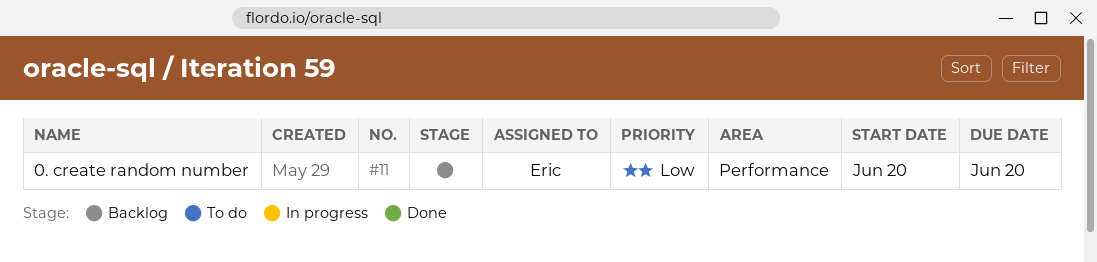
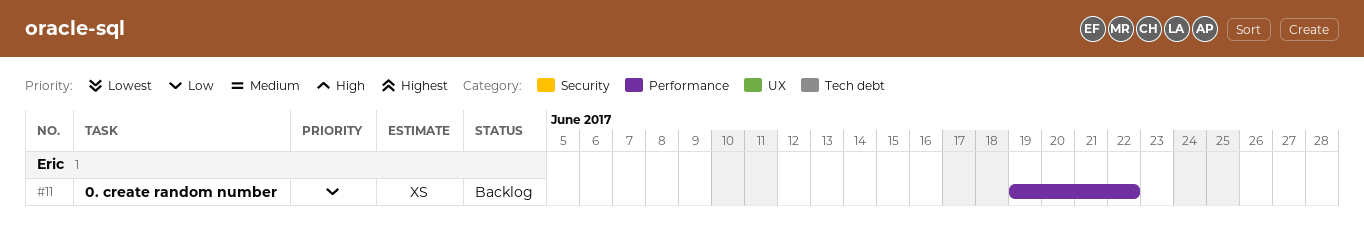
#11, start: Jun 20 -> Jun 19
#11, due: Jun 20 -> Jun 22

